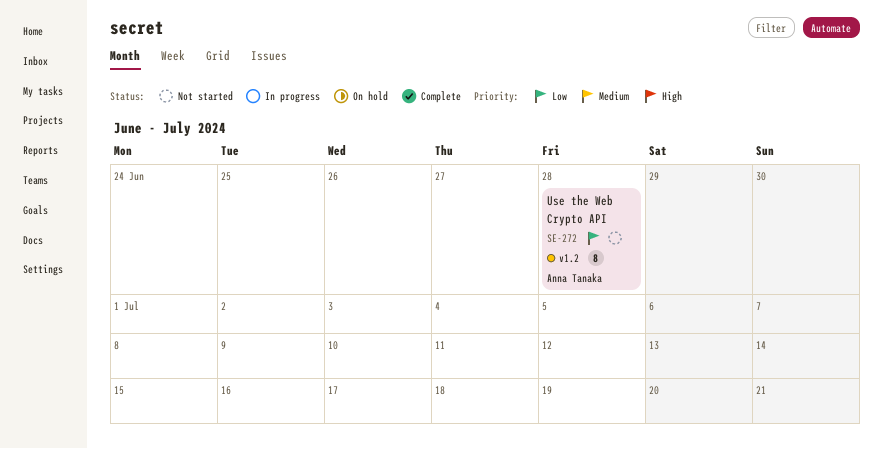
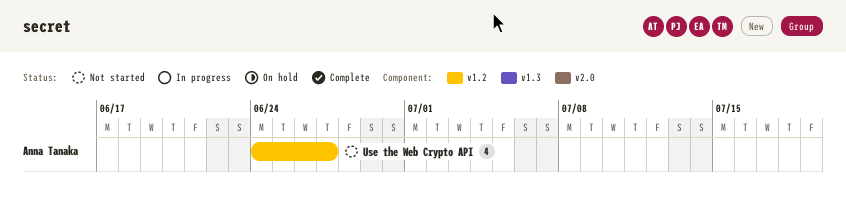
Use the Web Crypto API, estimate: 8 -> 4
Use the Web Crypto API, due: Jun 28 -> Jun 27

